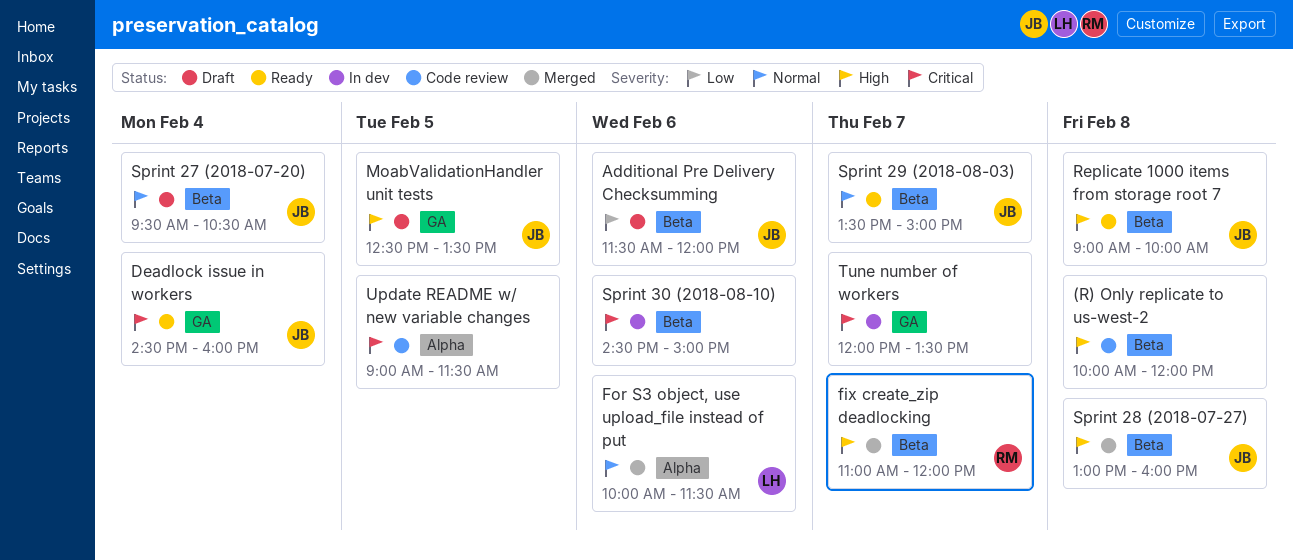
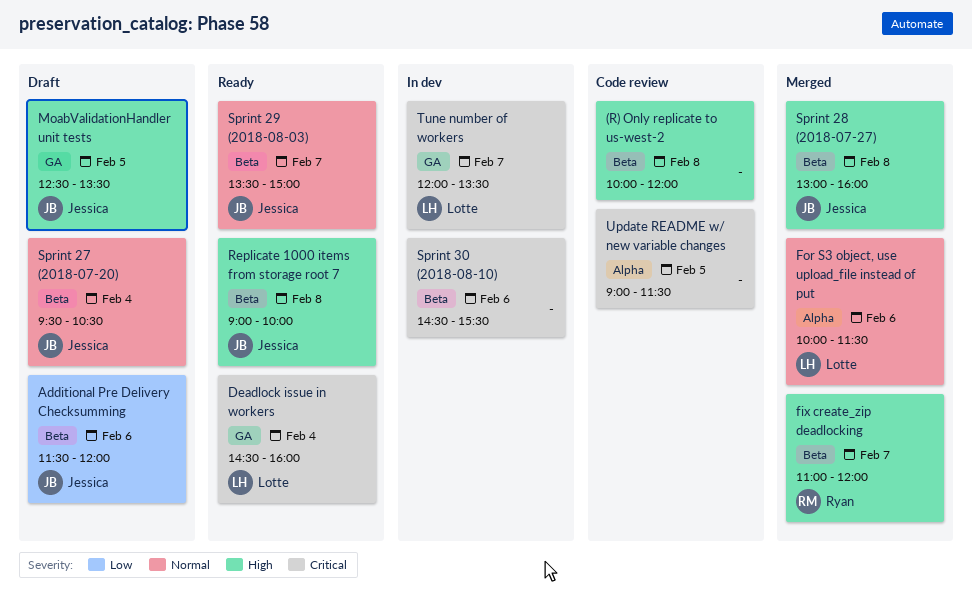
Deadlock issue in workers, owner: Jessica -> Lotte
Sprint 30 (2018-08-10), ends: 15:00 -> 15:30
Tune number of workers, owner: none -> Lotte

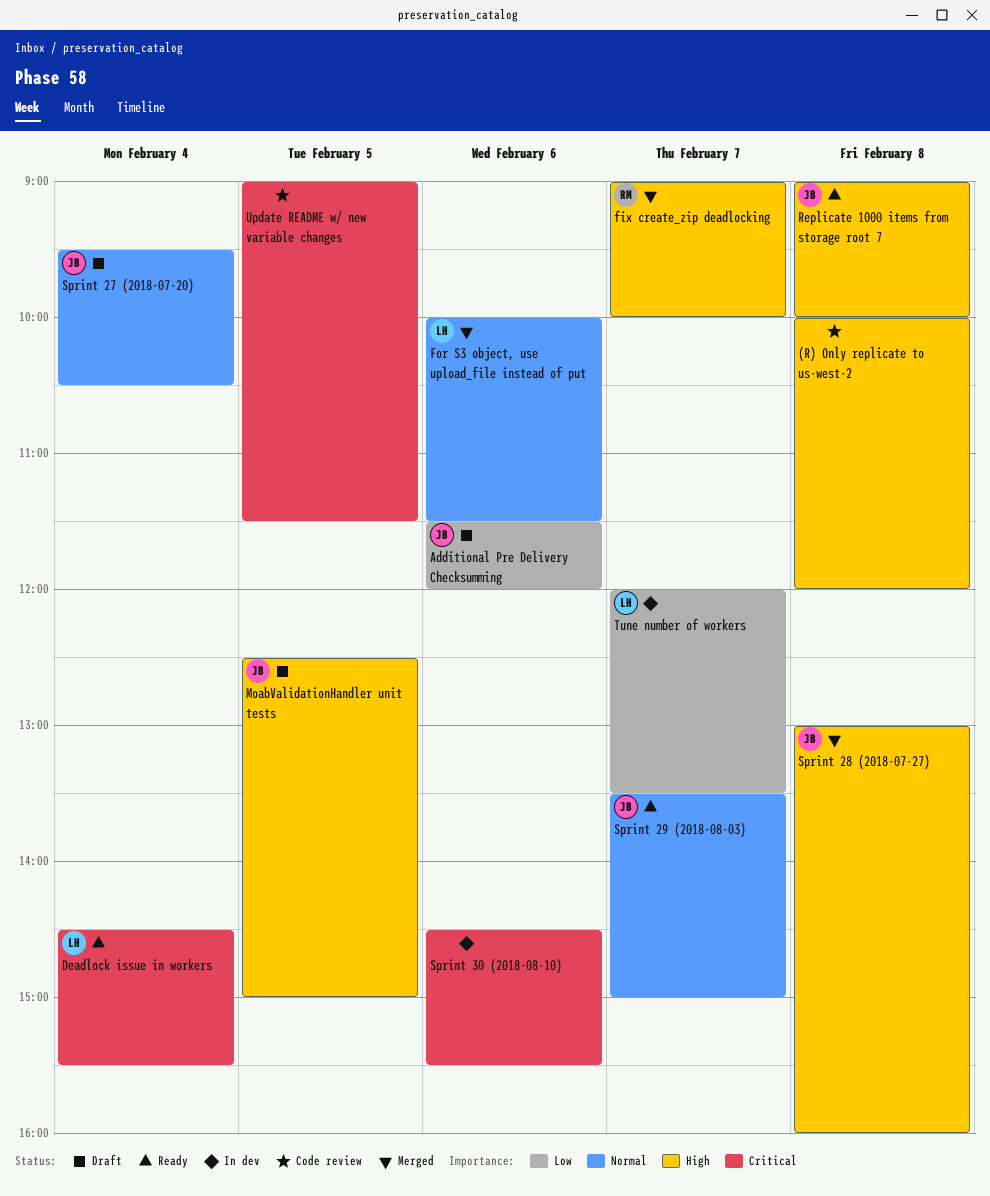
Deadlock issue in workers, ends: 16:00 -> 15:30
fix create_zip deadlocking, begins: 11:00 -> 09:00
fix create_zip deadlocking, ends: 12:00 -> 10:00
MoabValidationHandler unit tests, ends: 13:30 -> 15:00
Tune number of workers, priority: Critical -> Low

